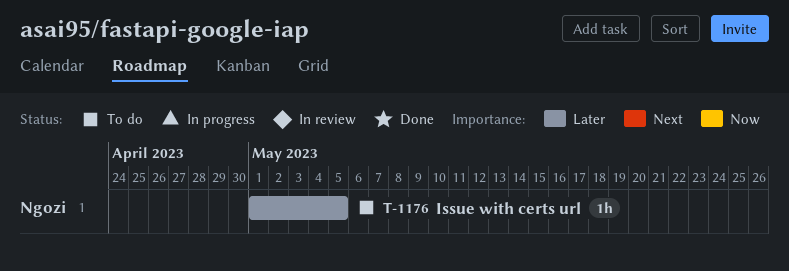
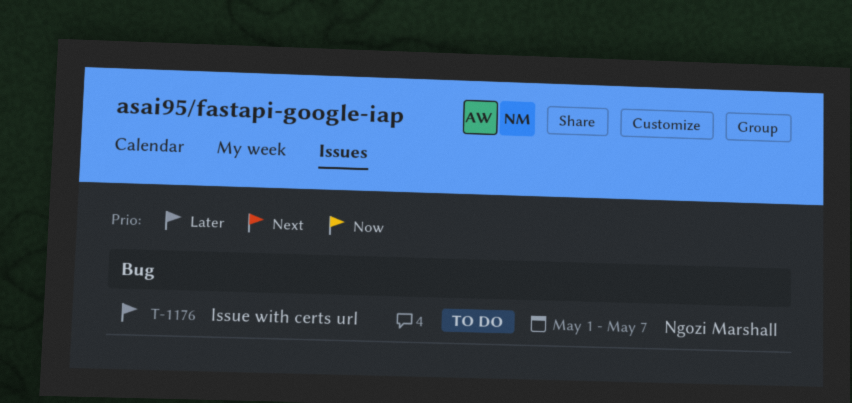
T-1176, due: May 5 -> May 7

